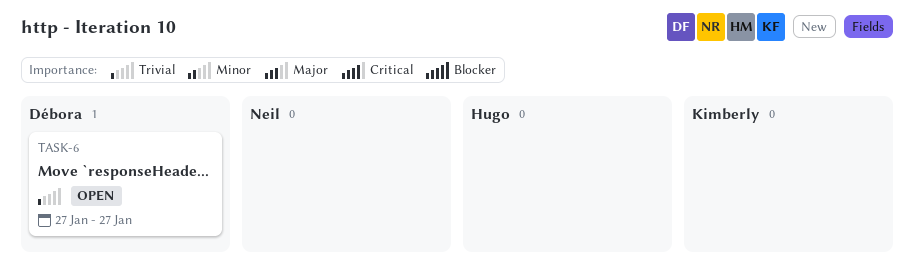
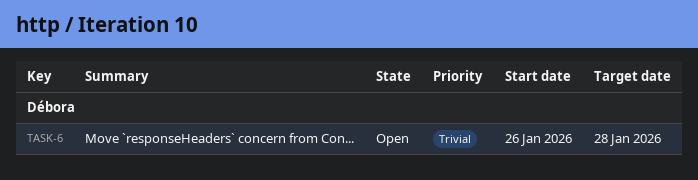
TASK-6, start: Jan 27 -> Jan 26
TASK-6, due: Jan 27 -> Jan 28

